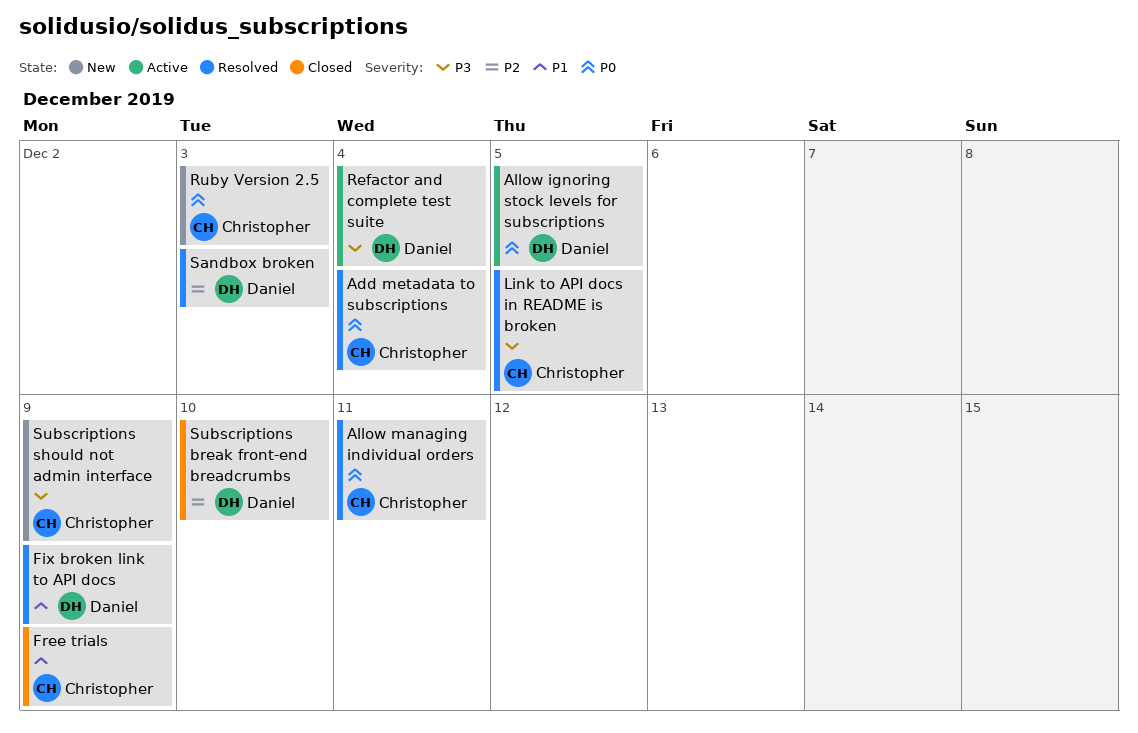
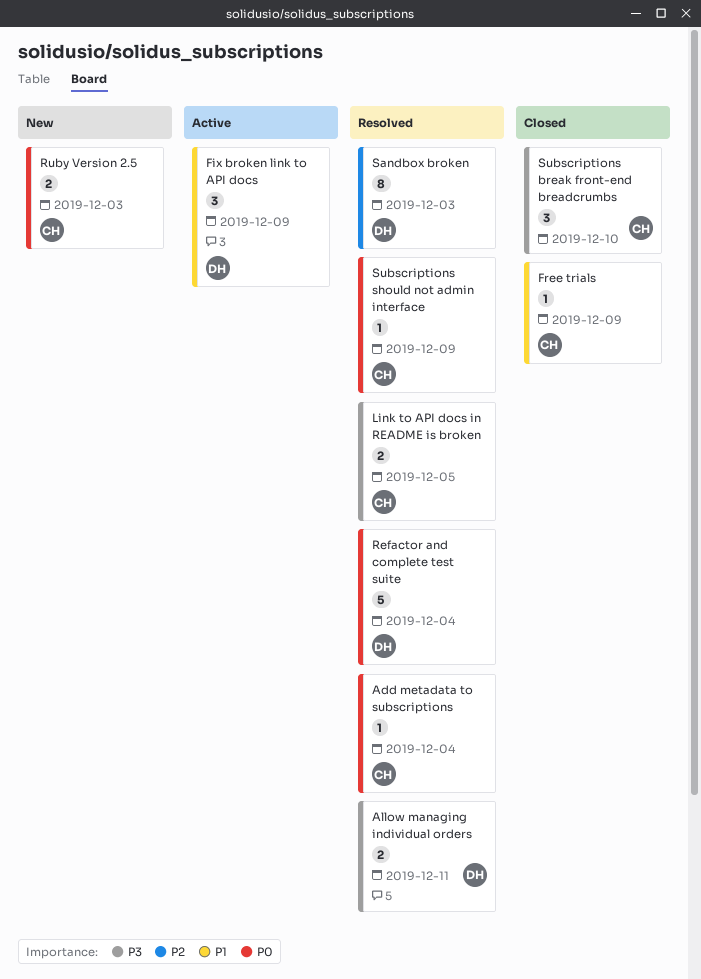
Allow ignoring stock levels for subscriptions: present -> none
Allow managing individual orders, owner: Christopher -> Daniel
Allow managing individual orders, priority: P0 -> P3
Fix broken link to API docs, status: Resolved -> Active
Refactor and complete test suite, status: Active -> Resolved
Refactor and complete test suite, priority: P3 -> P0
Subscriptions break front-end breadcrumbs, owner: Daniel -> Christopher
Subscriptions break front-end breadcrumbs, priority: P2 -> P3
Subscriptions should not admin interface, status: New -> Resolved
Subscriptions should not admin interface, priority: P3 -> P0

